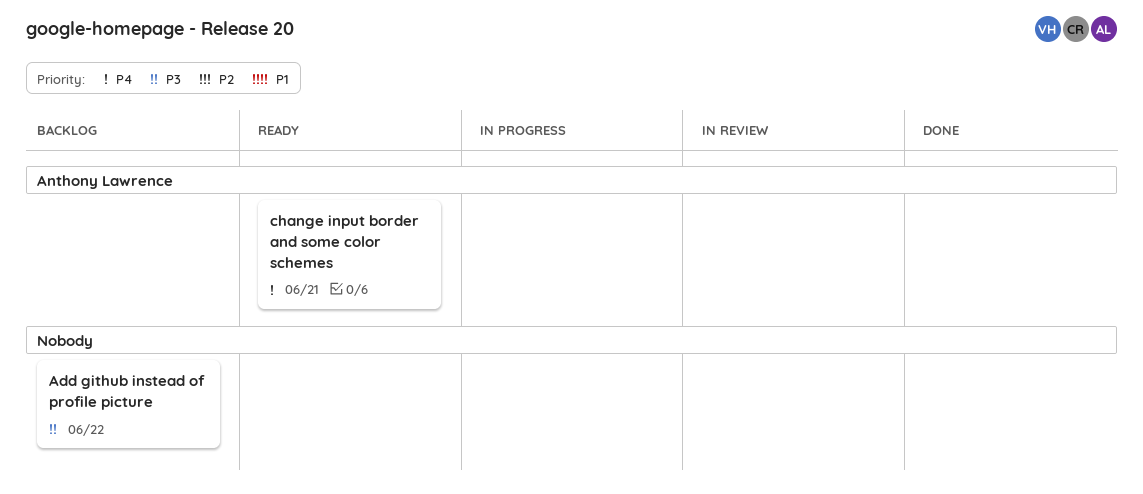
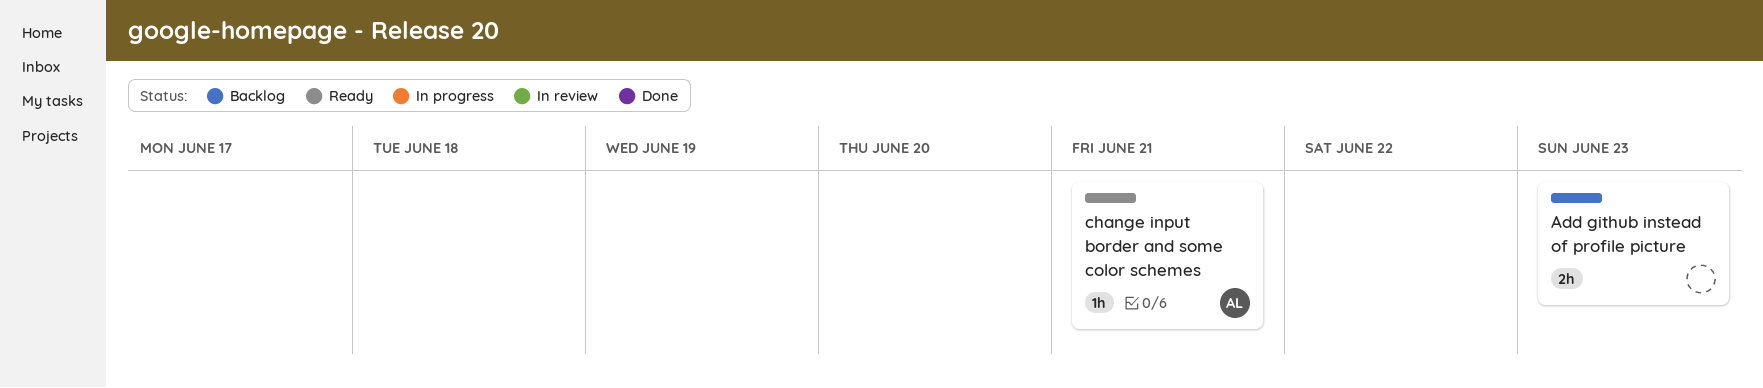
Add github instead of profile picture, due: Jun 22 -> Jun 23

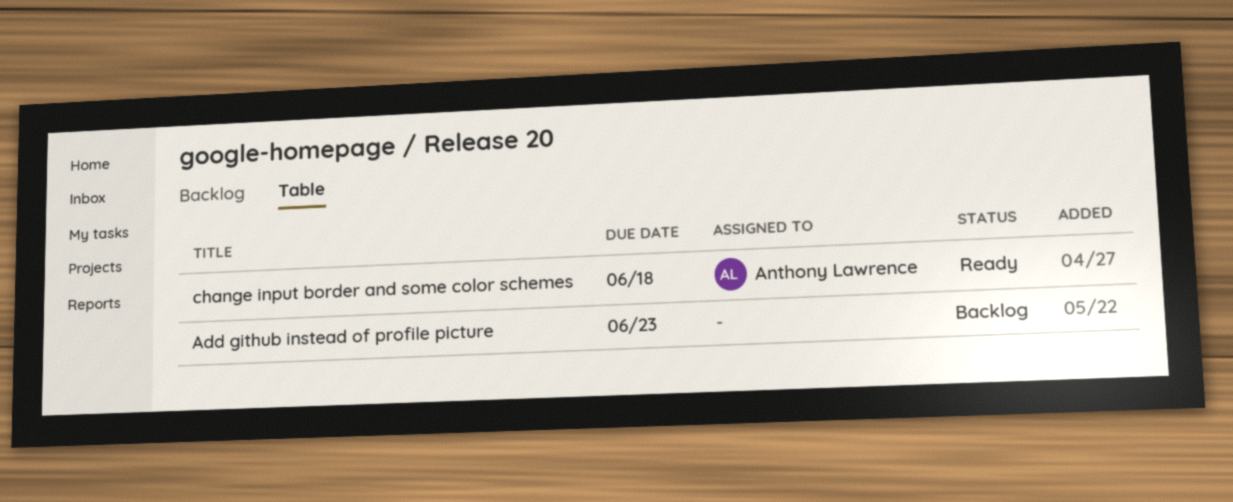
change input border and some color schemes, due: Jun 21 -> Jun 18

